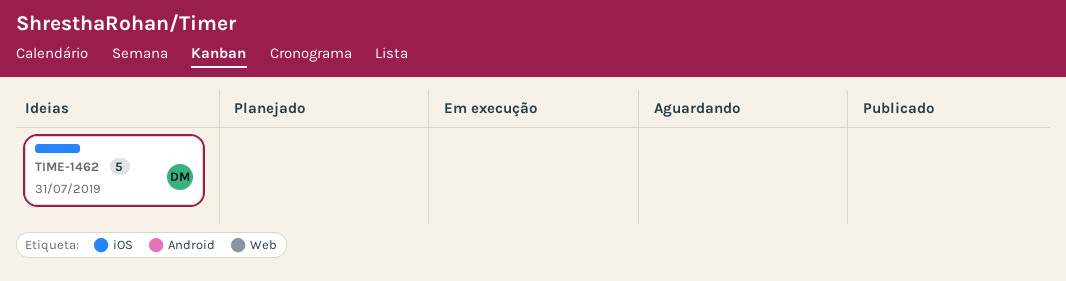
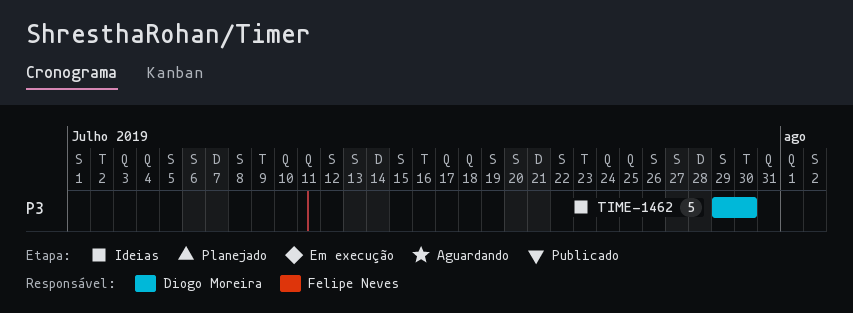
TIME-1462, due: Jul 31 -> Jul 30

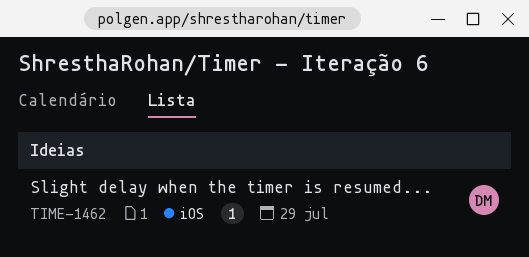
TIME-1462, estimate: 5 -> 1
TIME-1462, due: Jul 30 -> Jul 29

